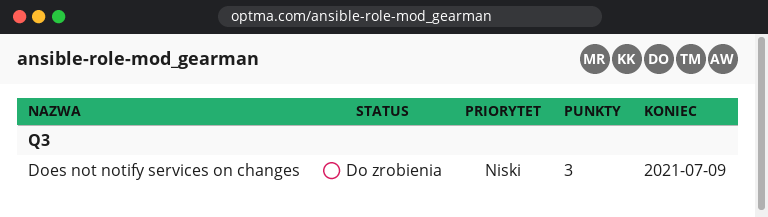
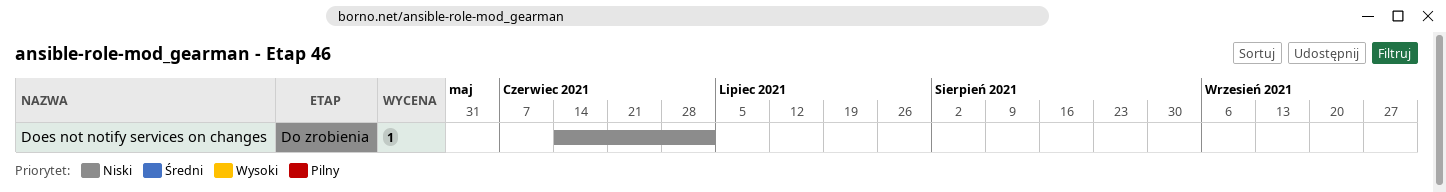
Does not notify services on changes, estimate: 3 -> 1
Does not notify services on changes, due: Jul 9 -> Jul 2

